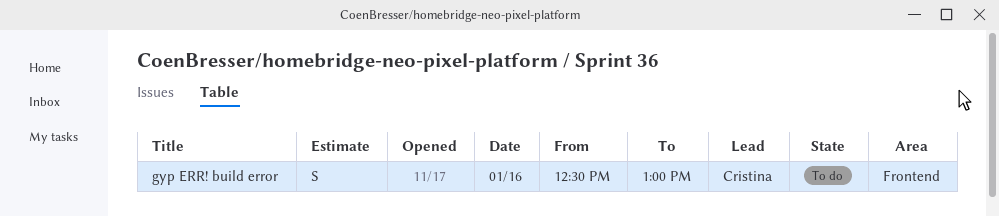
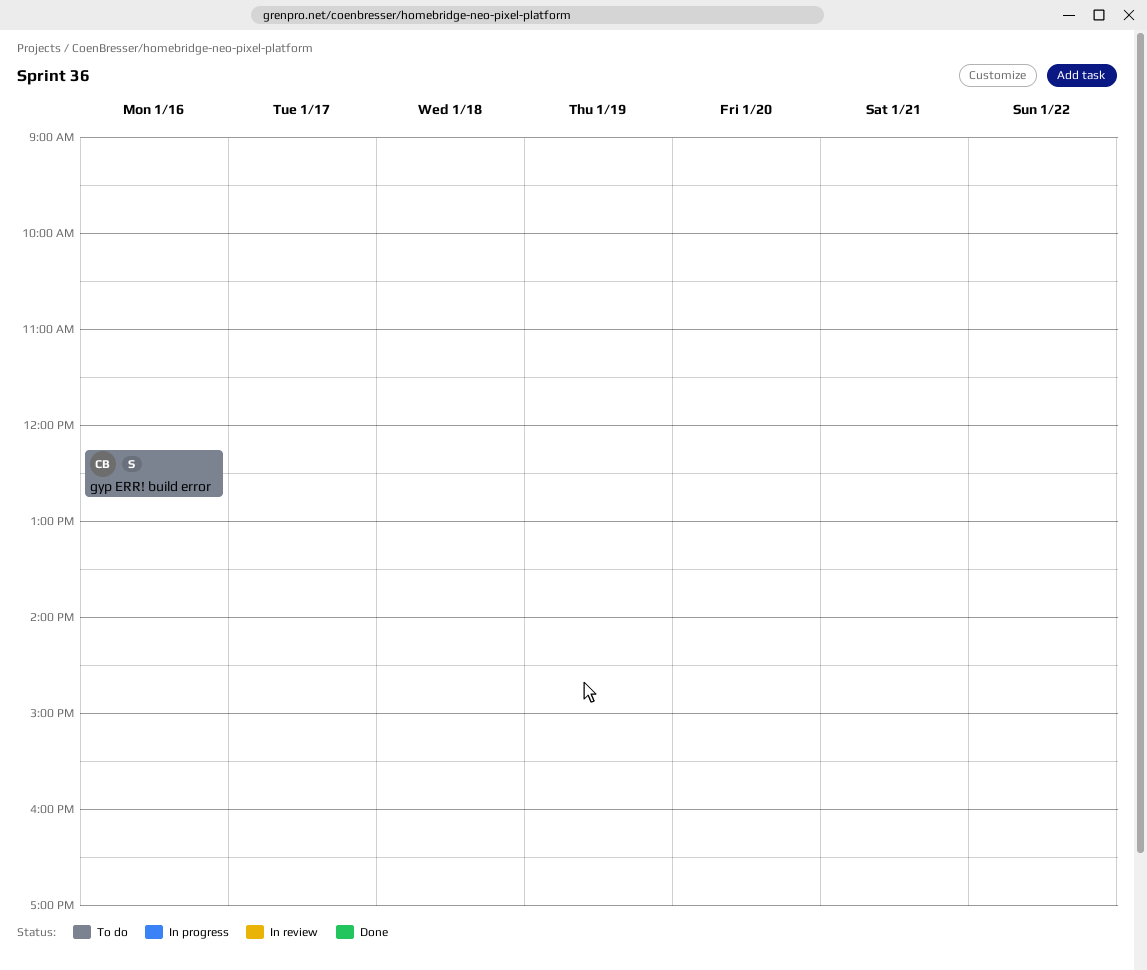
gyp ERR! build error, begins: 12:30 -> 12:15
gyp ERR! build error, ends: 13:00 -> 12:45

